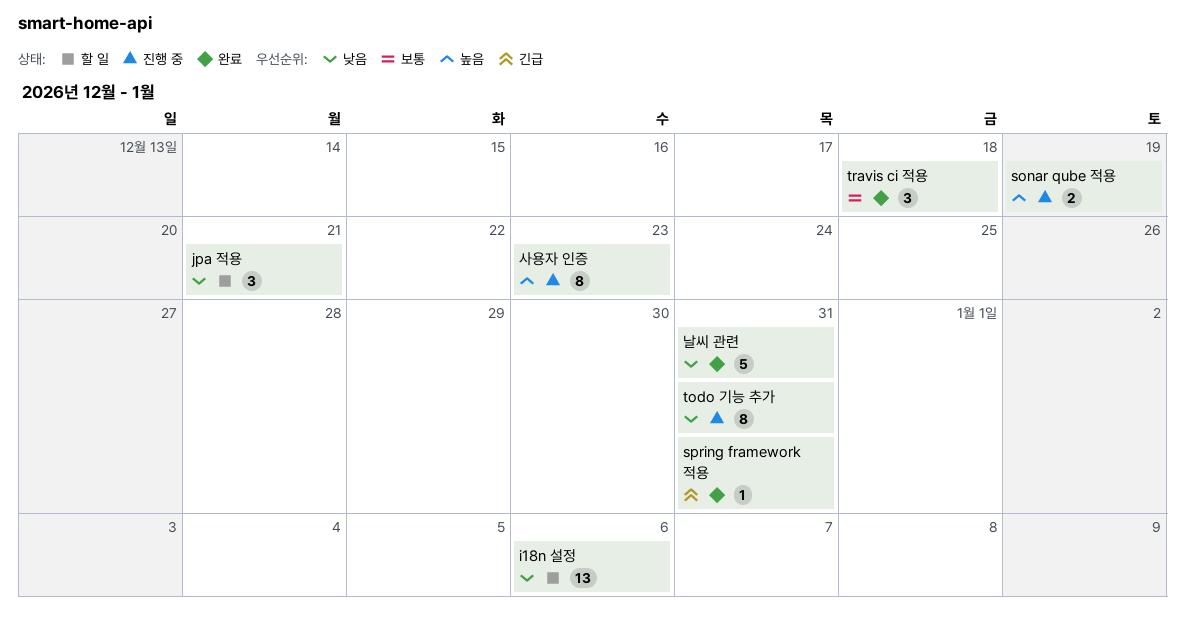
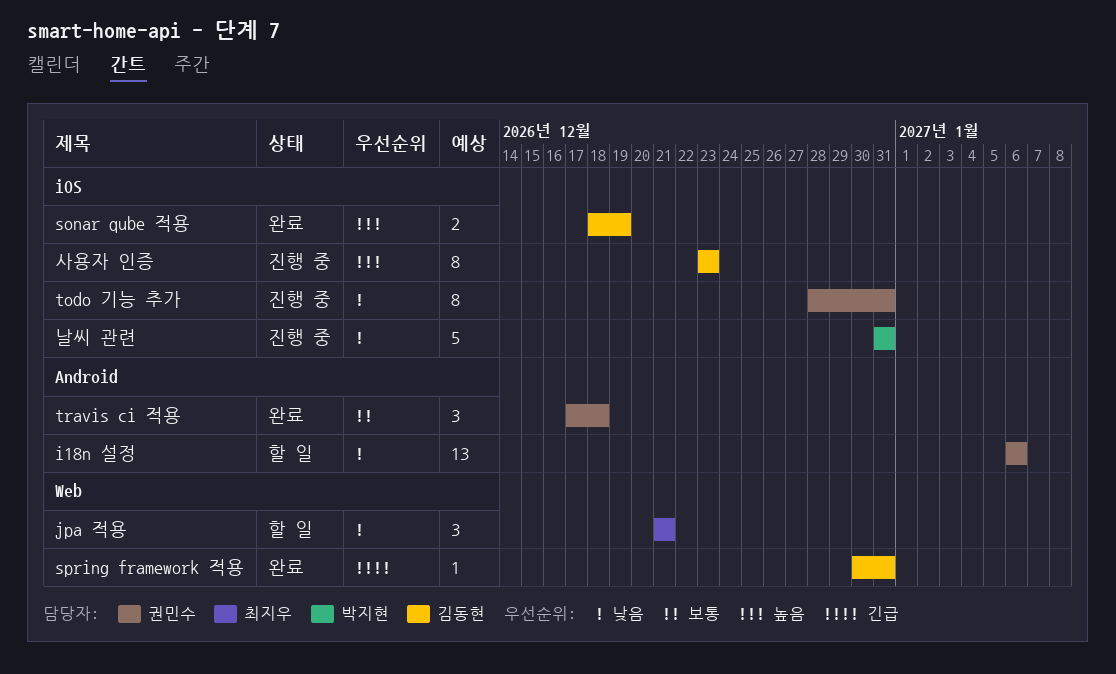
sonar qube 적용, status: 진행 중 -> 완료
날씨 관련, status: 완료 -> 진행 중

